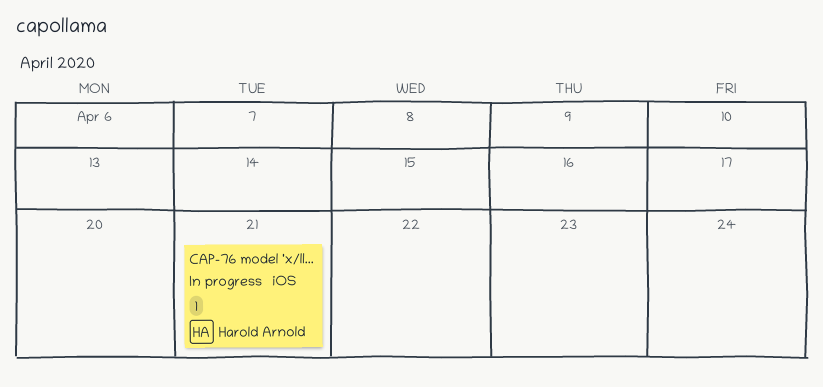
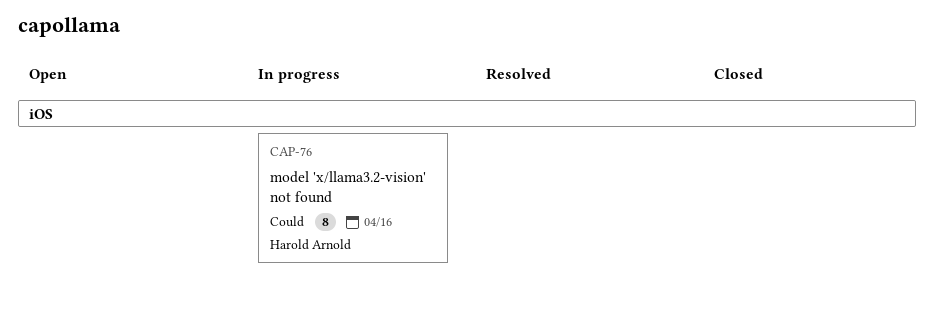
CAP-76, estimate: 1 -> 8
CAP-76, due: Apr 21 -> Apr 16

